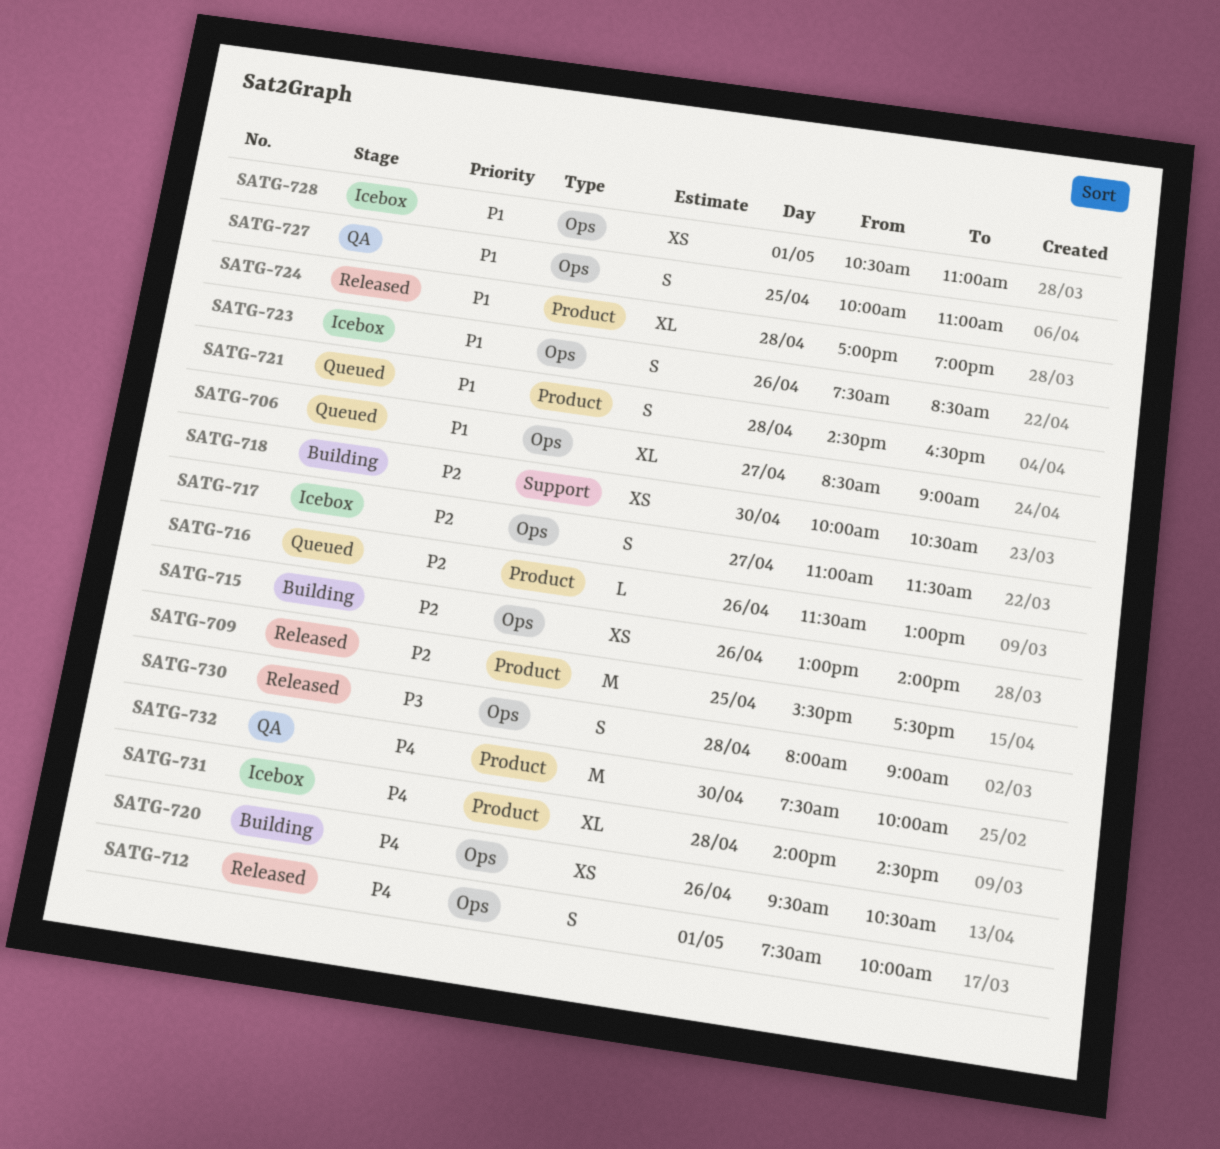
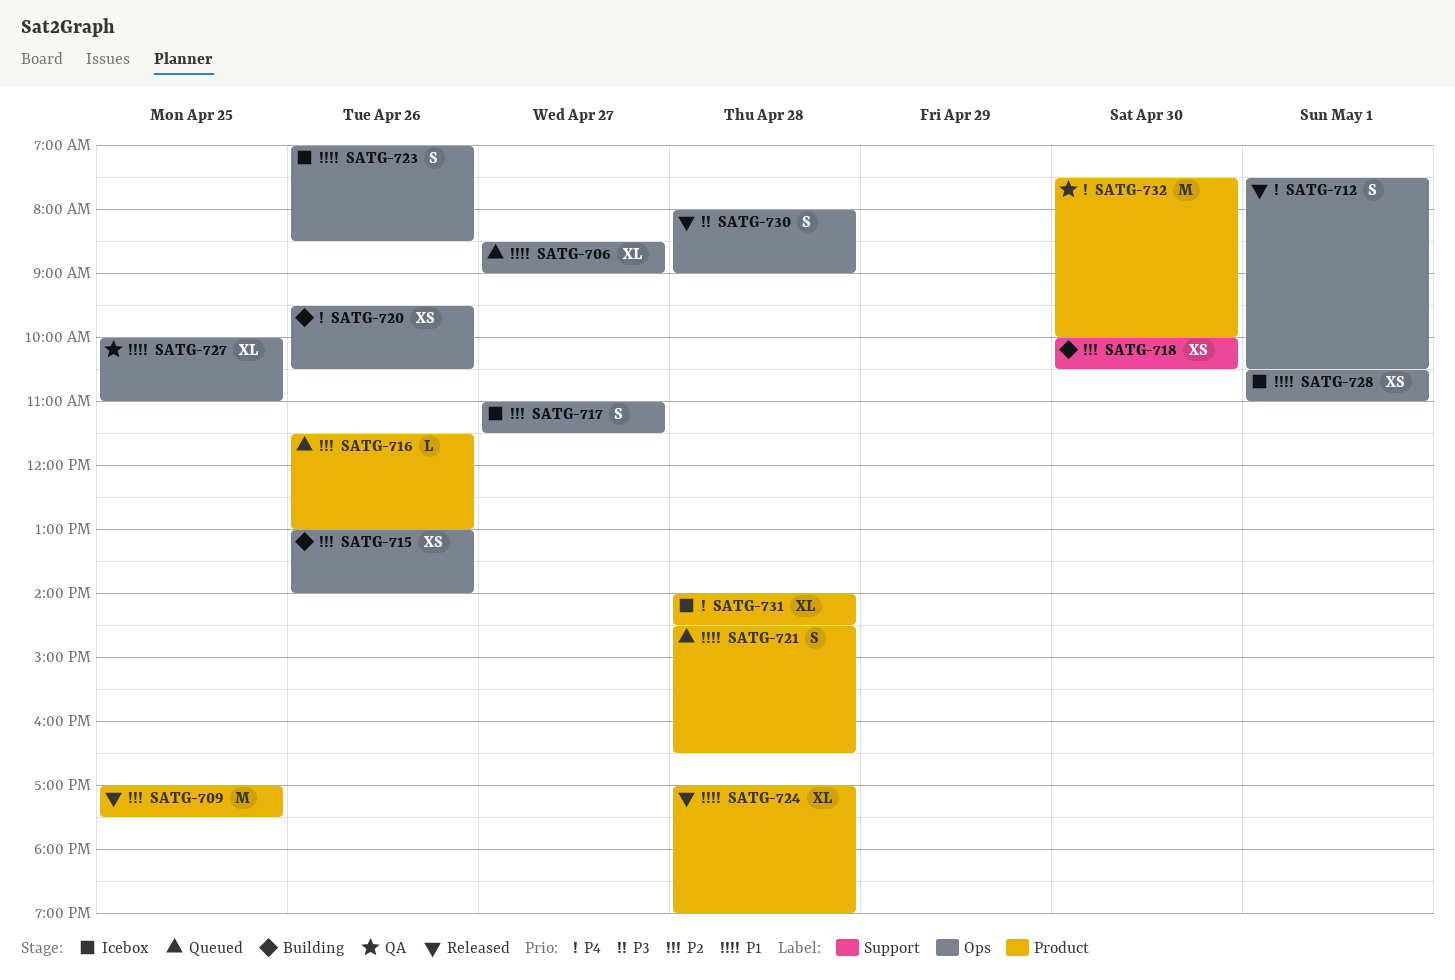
SATG-709, begins: 15:30 -> 17:00
SATG-712, ends: 10:00 -> 10:30
SATG-723, begins: 07:30 -> 07:00
SATG-727, estimate: S -> XL

